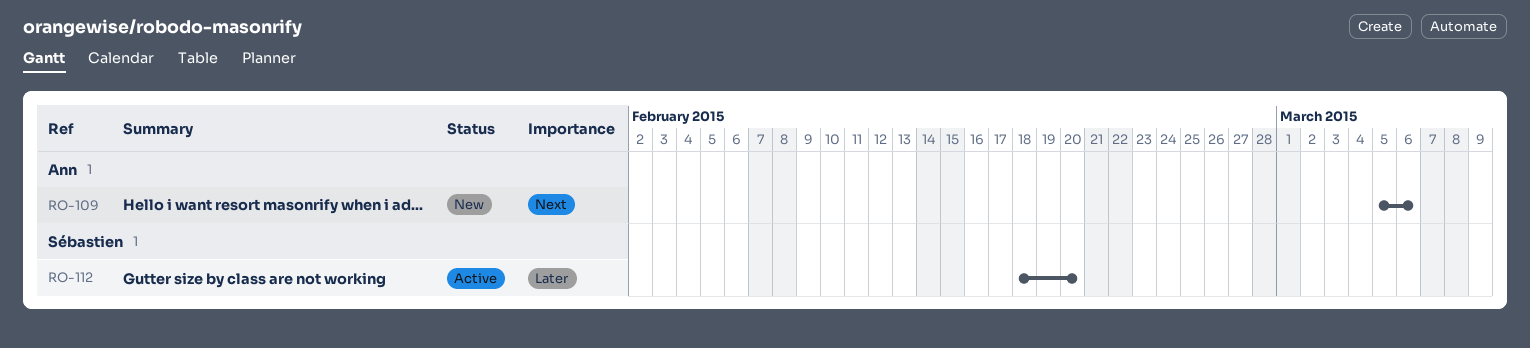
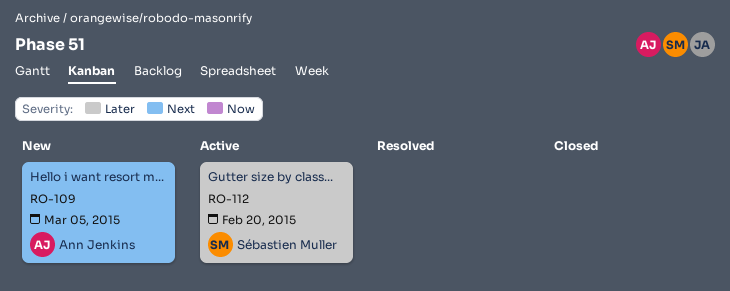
RO-109, due: Mar 6 -> Mar 5

